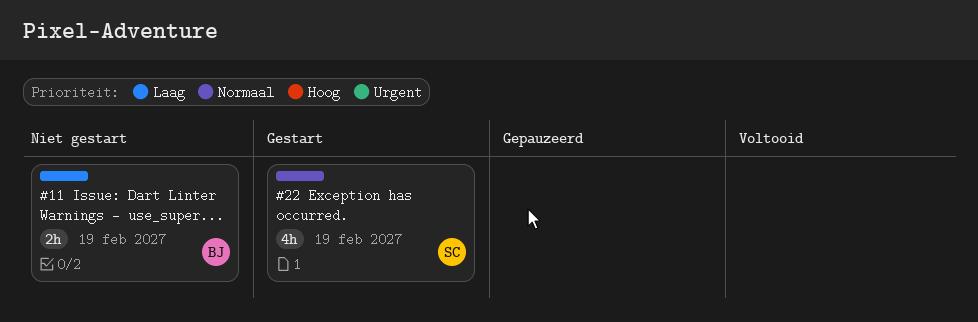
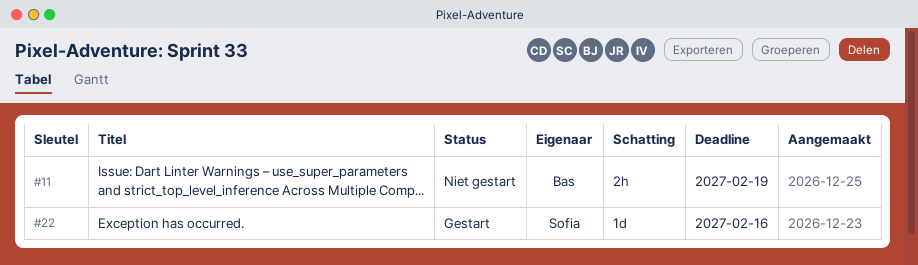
#22, estimate: 4h -> 1d
#22, due: Feb 19 -> Feb 16

